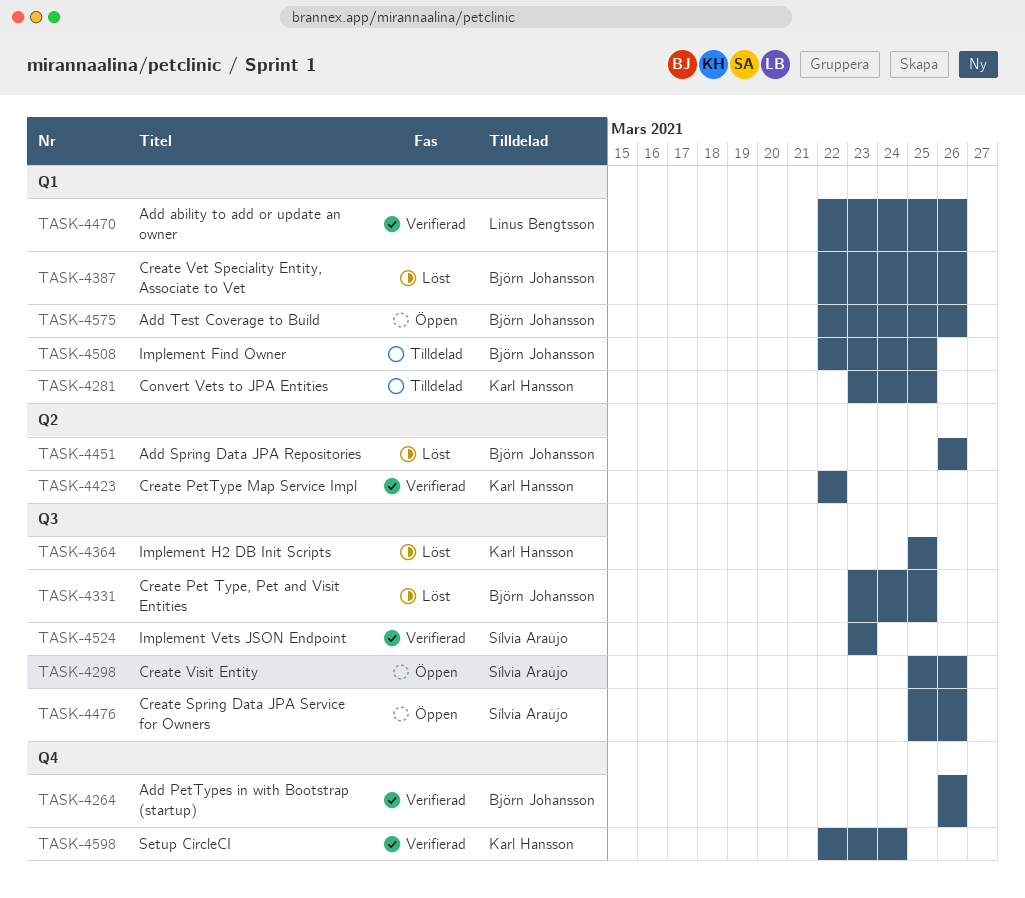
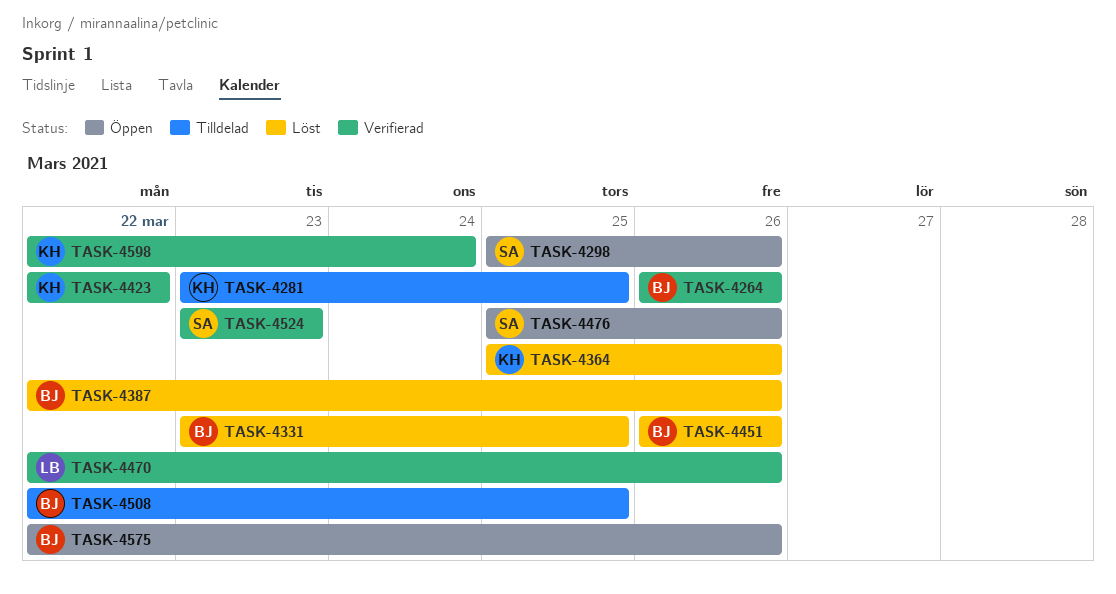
TASK-4364, due: Mar 25 -> Mar 26

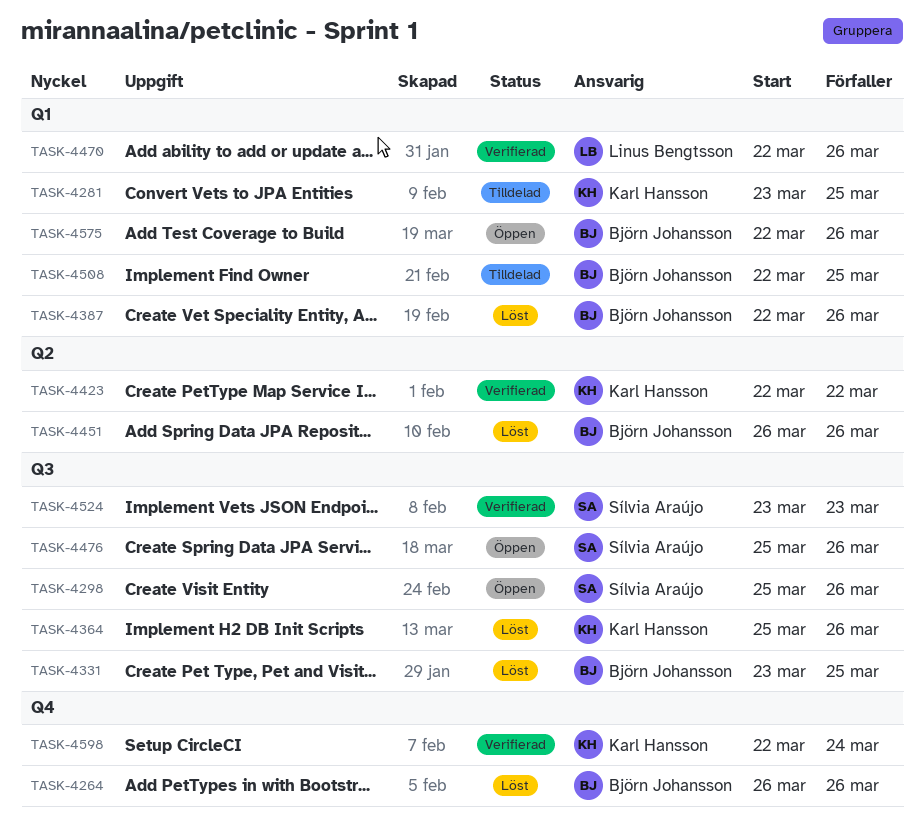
TASK-4264, status: Verifierad -> Löst

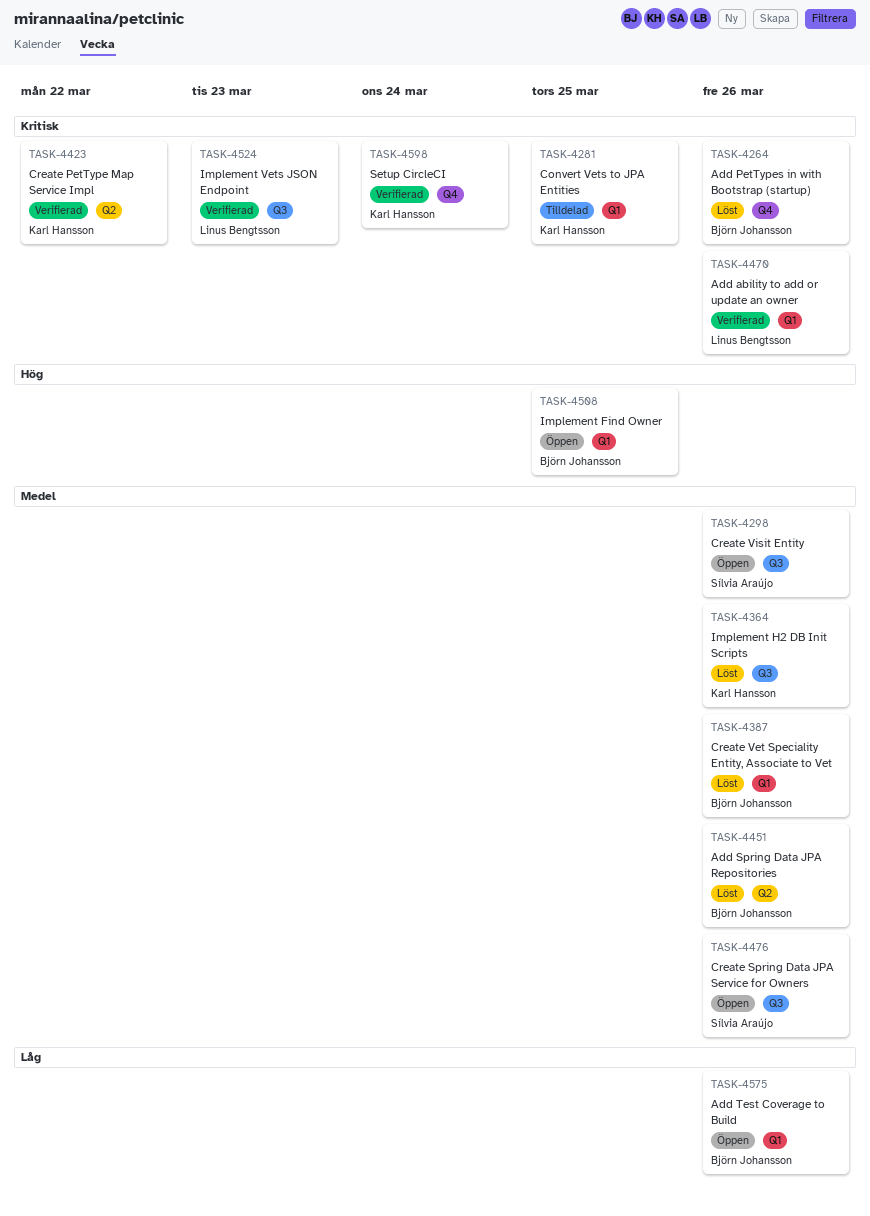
TASK-4331: present -> none
TASK-4508, status: Tilldelad -> Öppen
TASK-4524, owner: Sílvia Araújo -> Linus Bengtsson

